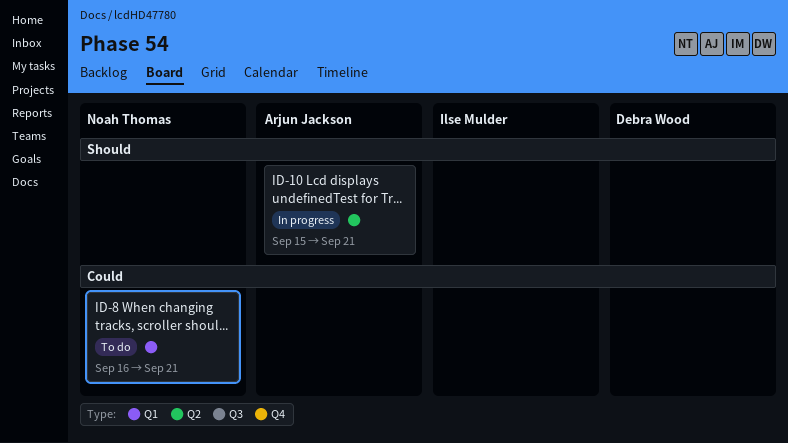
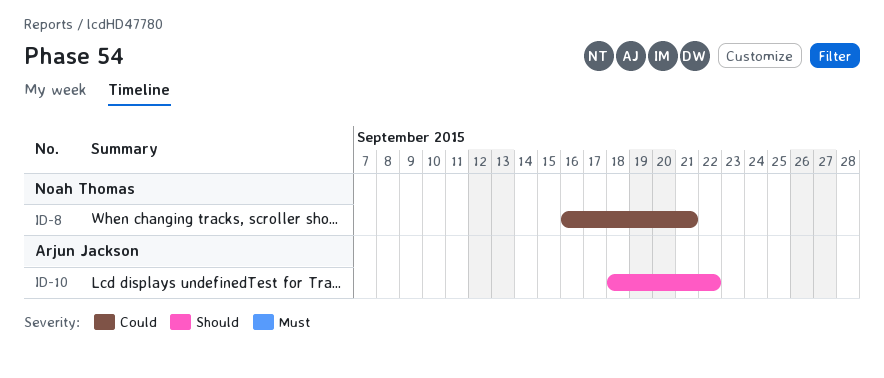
ID-10, start: Sep 15 -> Sep 18
ID-10, due: Sep 21 -> Sep 22

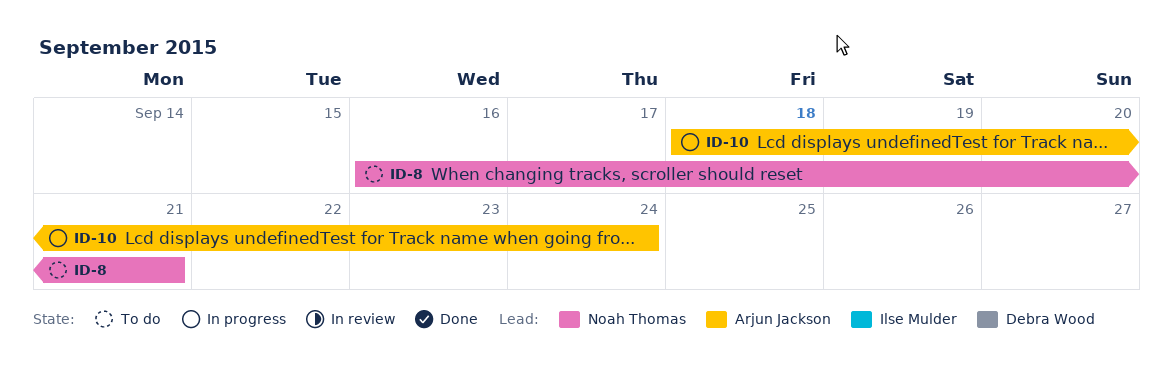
ID-10, due: Sep 22 -> Sep 24

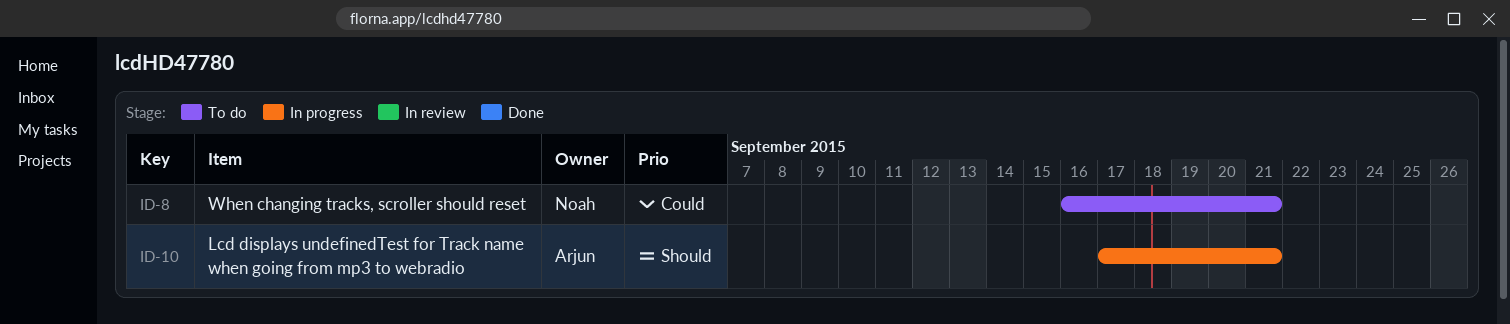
ID-10, start: Sep 18 -> Sep 17
ID-10, due: Sep 24 -> Sep 21

